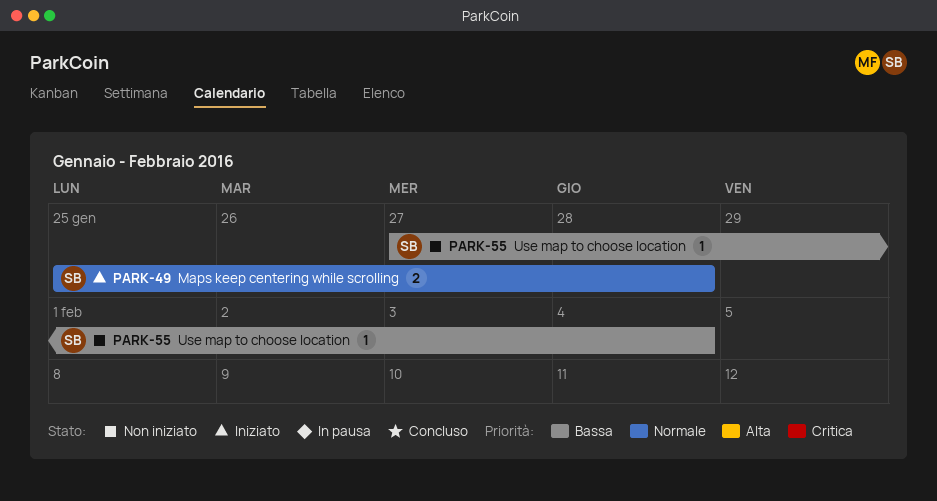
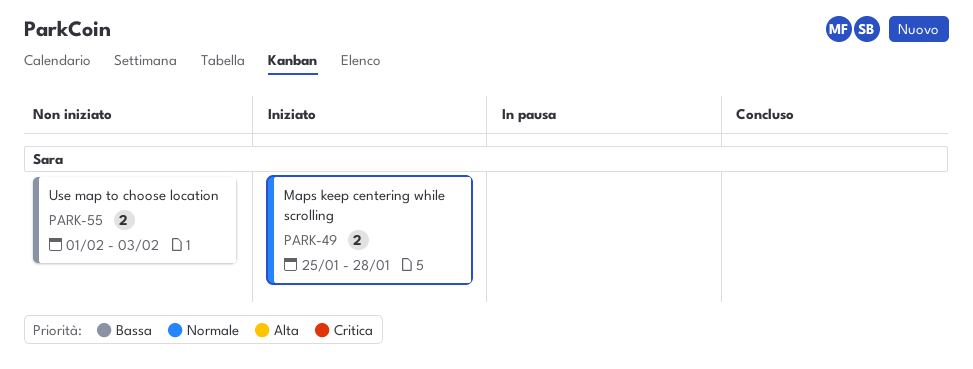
PARK-55, estimate: 1 -> 2
PARK-55, start: Jan 27 -> Feb 1
PARK-55, due: Feb 4 -> Feb 3

